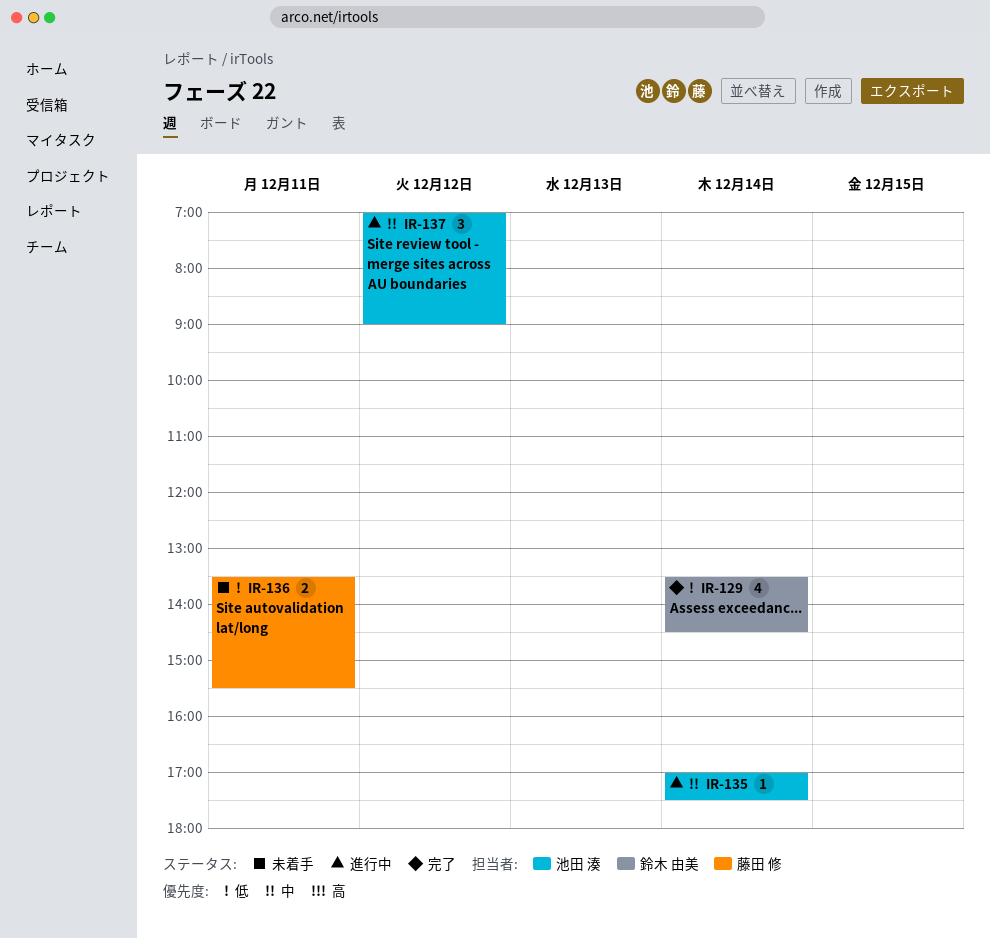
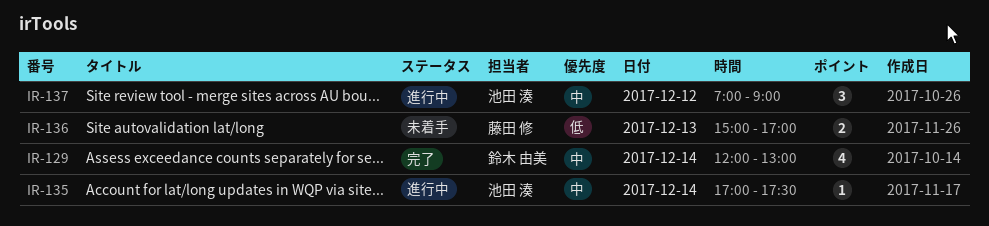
IR-129, priority: 低 -> 中
IR-129, begins: 13:30 -> 12:00
IR-129, ends: 14:30 -> 13:00
IR-136, day: Dec 11 -> Dec 13
IR-136, begins: 13:30 -> 15:00
IR-136, ends: 15:30 -> 17:00

